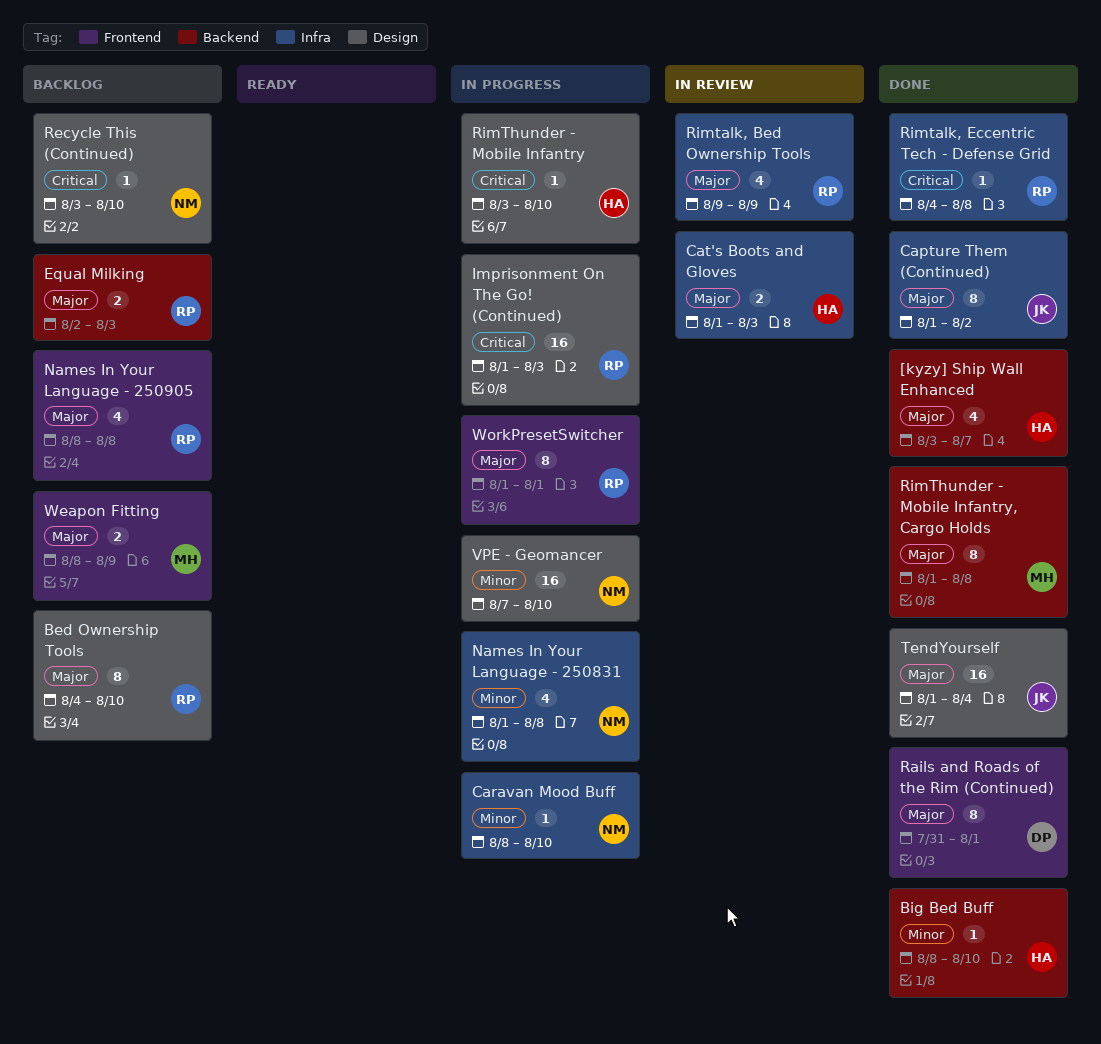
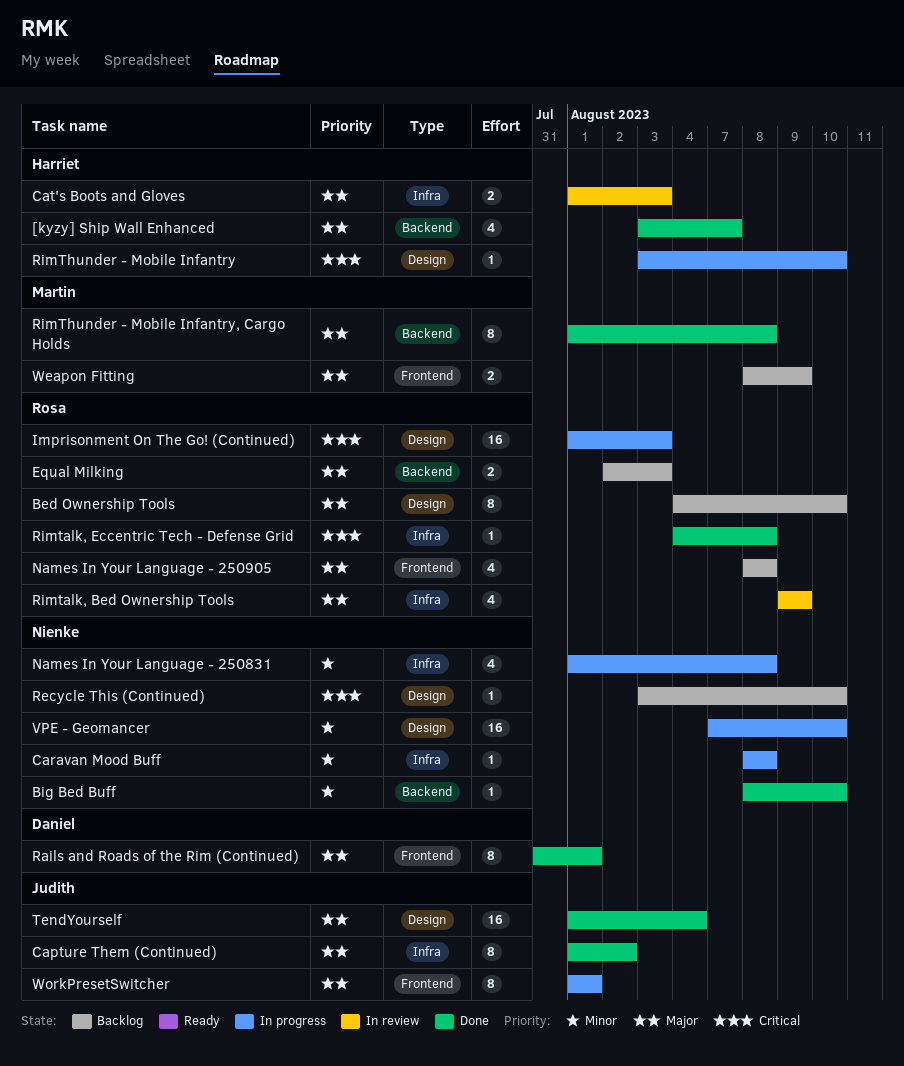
Big Bed Buff, owner: Harriet -> Nienke
Caravan Mood Buff, due: Aug 10 -> Aug 8
WorkPresetSwitcher, owner: Rosa -> Judith

